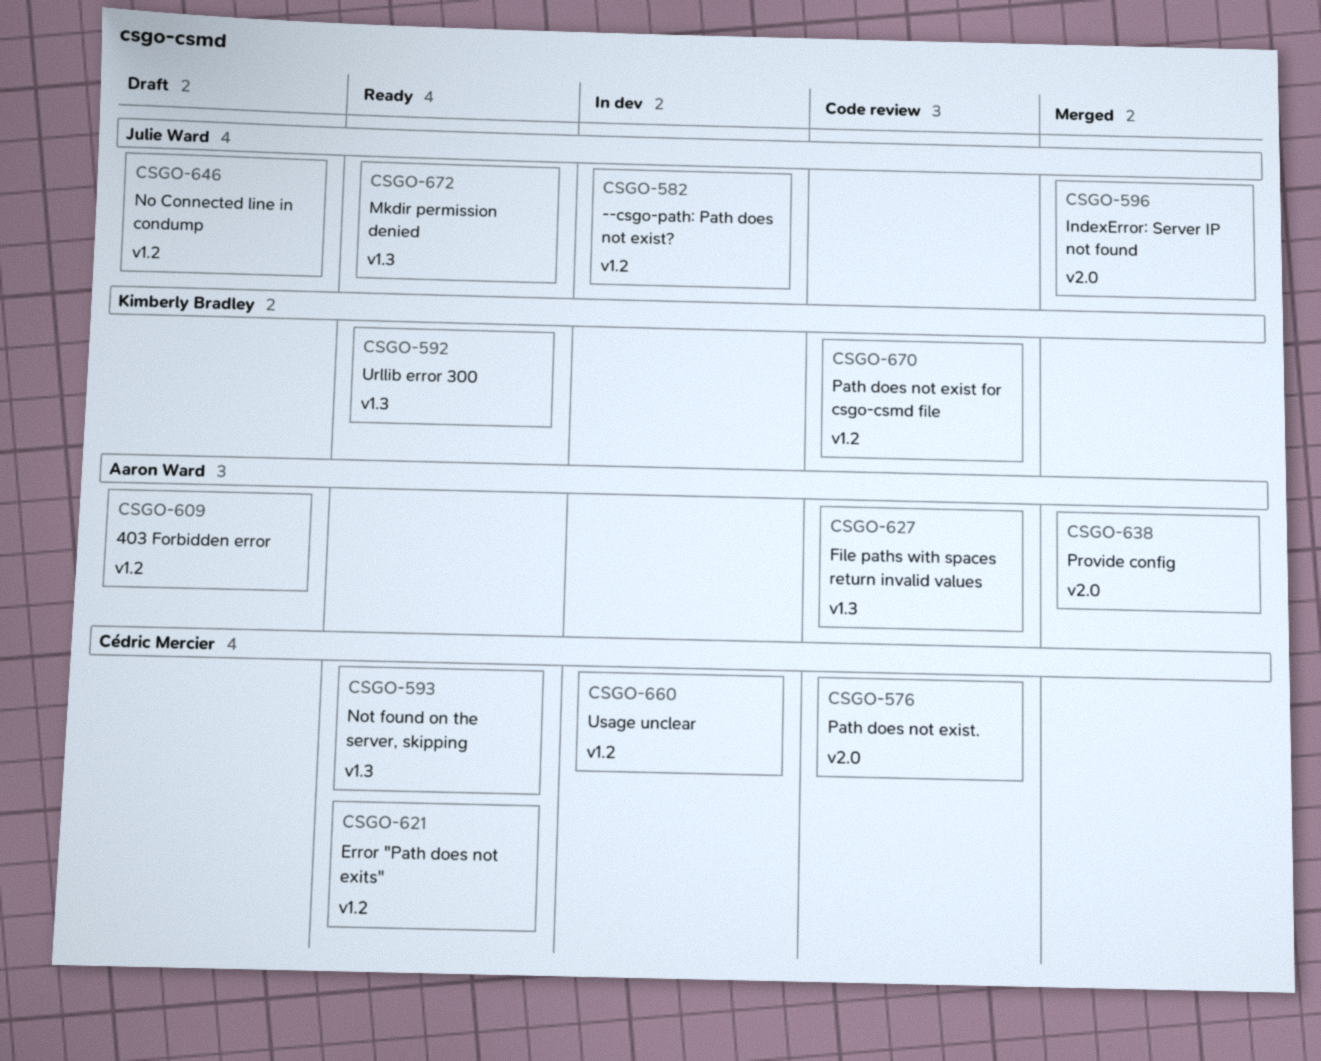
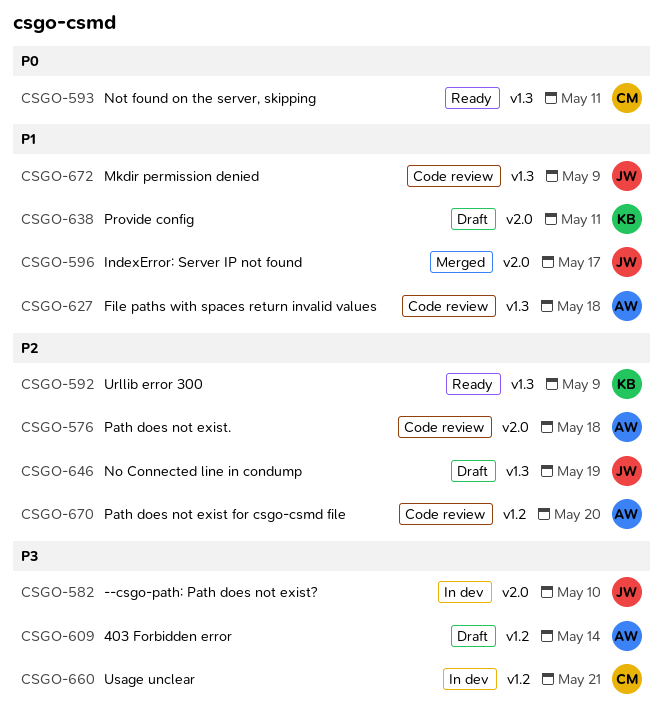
CSGO-576, owner: Cédric Mercier -> Aaron Ward
CSGO-582, label: v1.2 -> v2.0
CSGO-621: present -> none
CSGO-638, status: Merged -> Draft
CSGO-638, owner: Aaron Ward -> Kimberly Bradley
CSGO-646, label: v1.2 -> v1.3
CSGO-670, owner: Kimberly Bradley -> Aaron Ward
CSGO-672, status: Ready -> Code review

